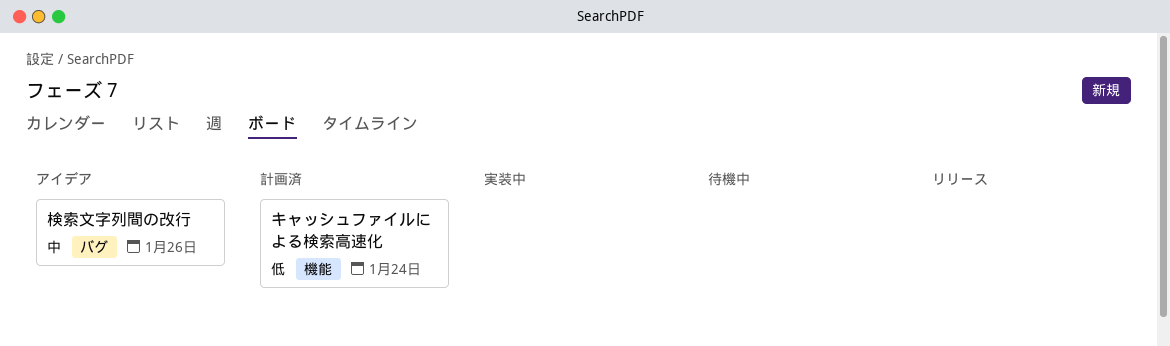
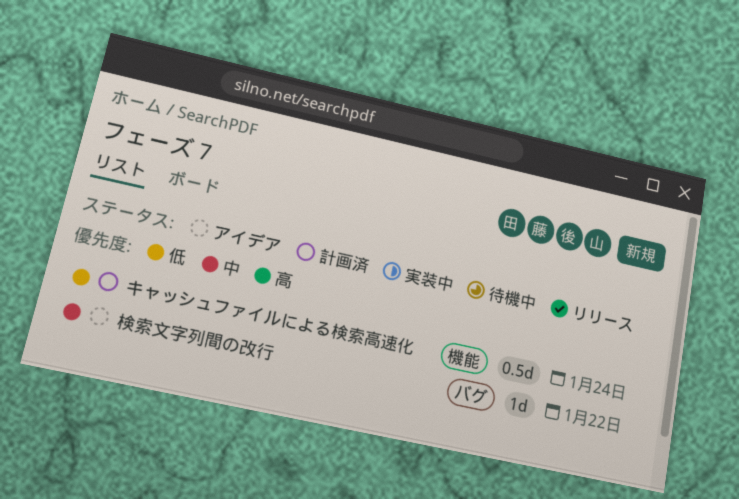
検索文字列間の改行, due: Jan 26 -> Jan 22

